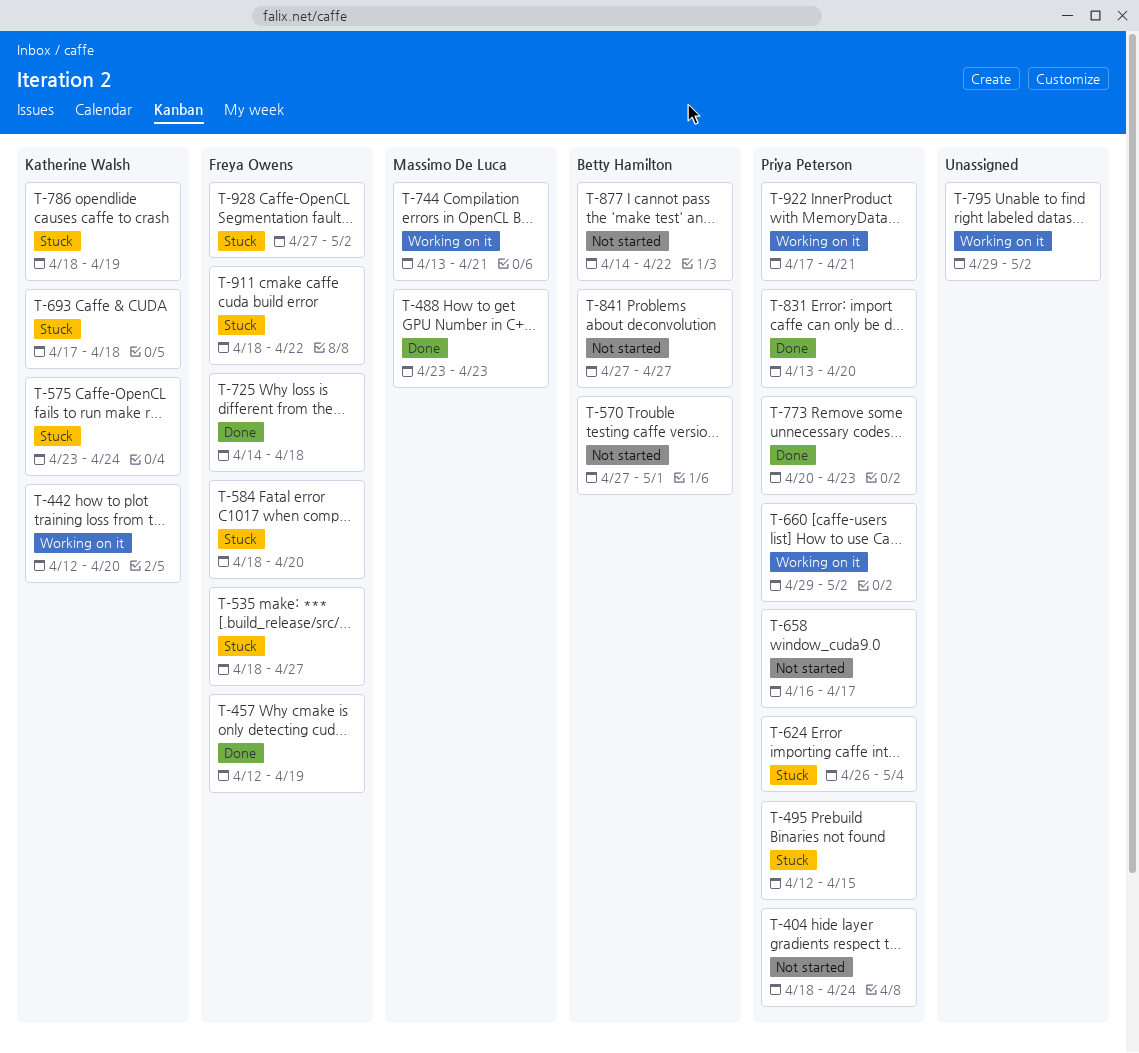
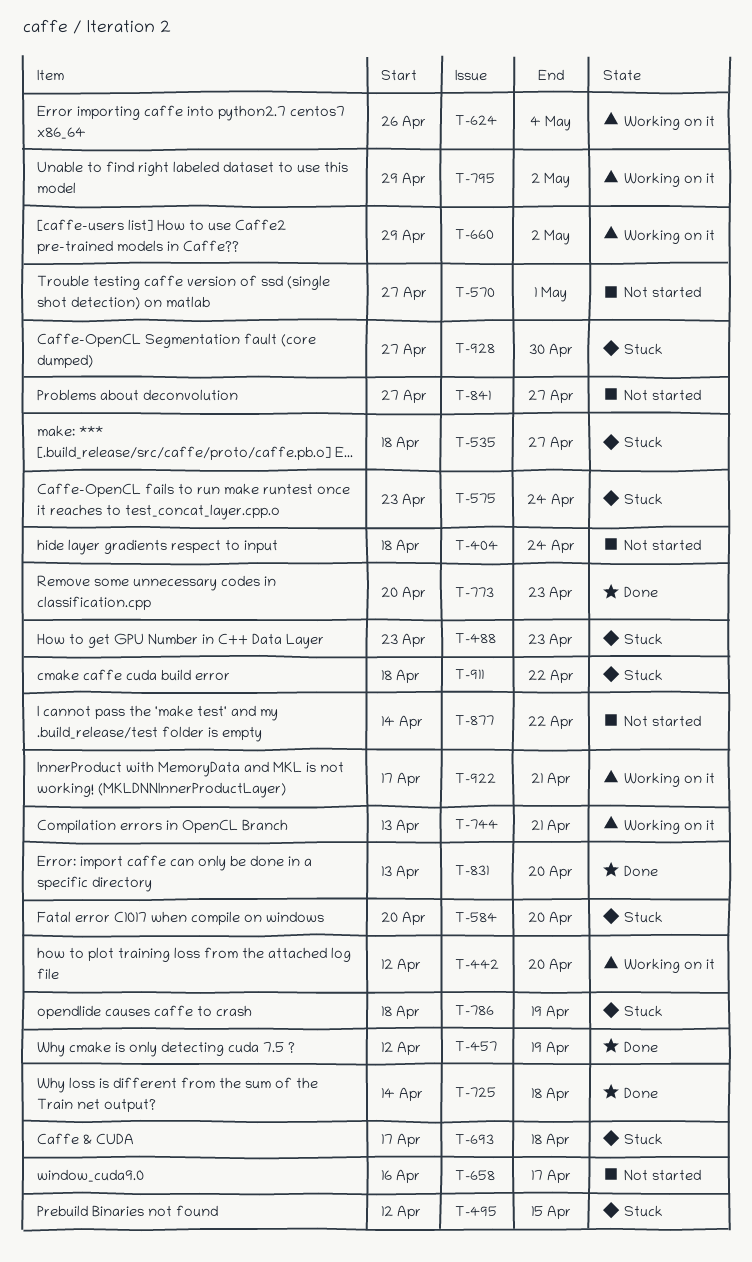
T-488, status: Done -> Stuck
T-584, start: Apr 18 -> Apr 20
T-624, status: Stuck -> Working on it
T-928, due: May 2 -> Apr 30

